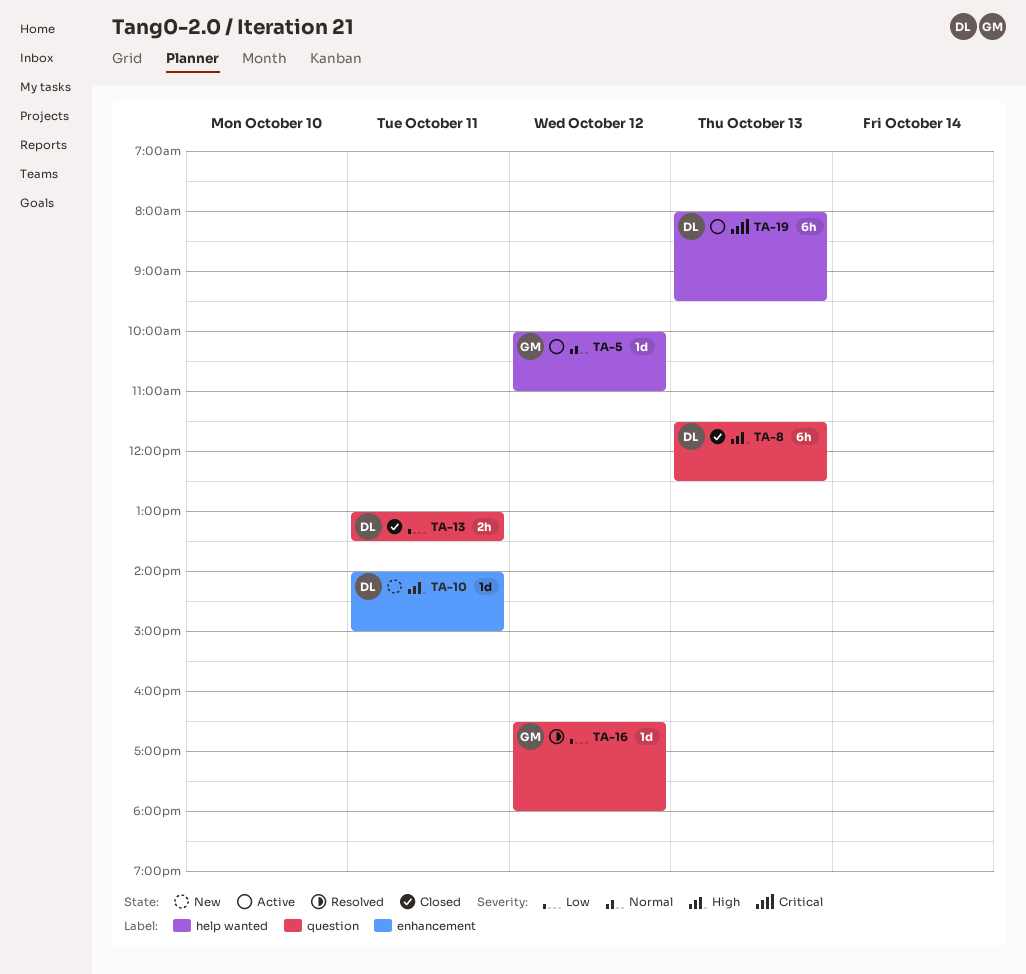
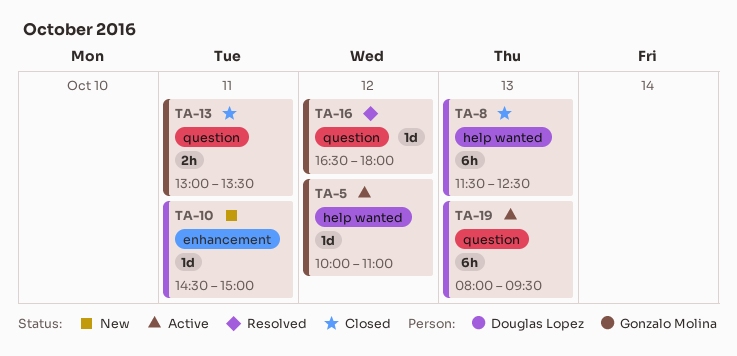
TA-8, label: question -> help wanted
TA-10, begins: 14:00 -> 14:30
TA-13, owner: Douglas Lopez -> Gonzalo Molina
TA-19, label: help wanted -> question

